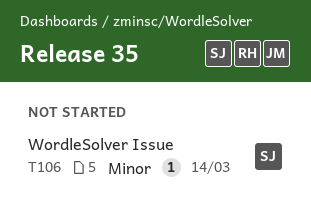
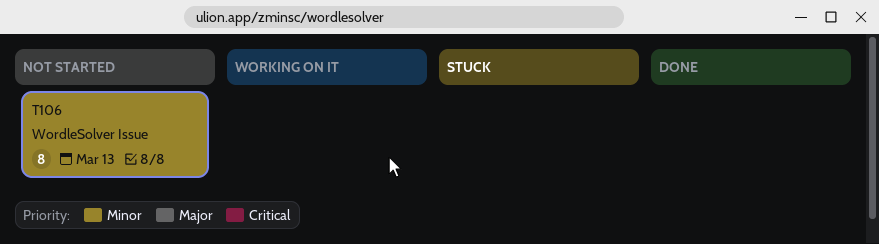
T106, estimate: 1 -> 8
T106, due: Mar 14 -> Mar 13

